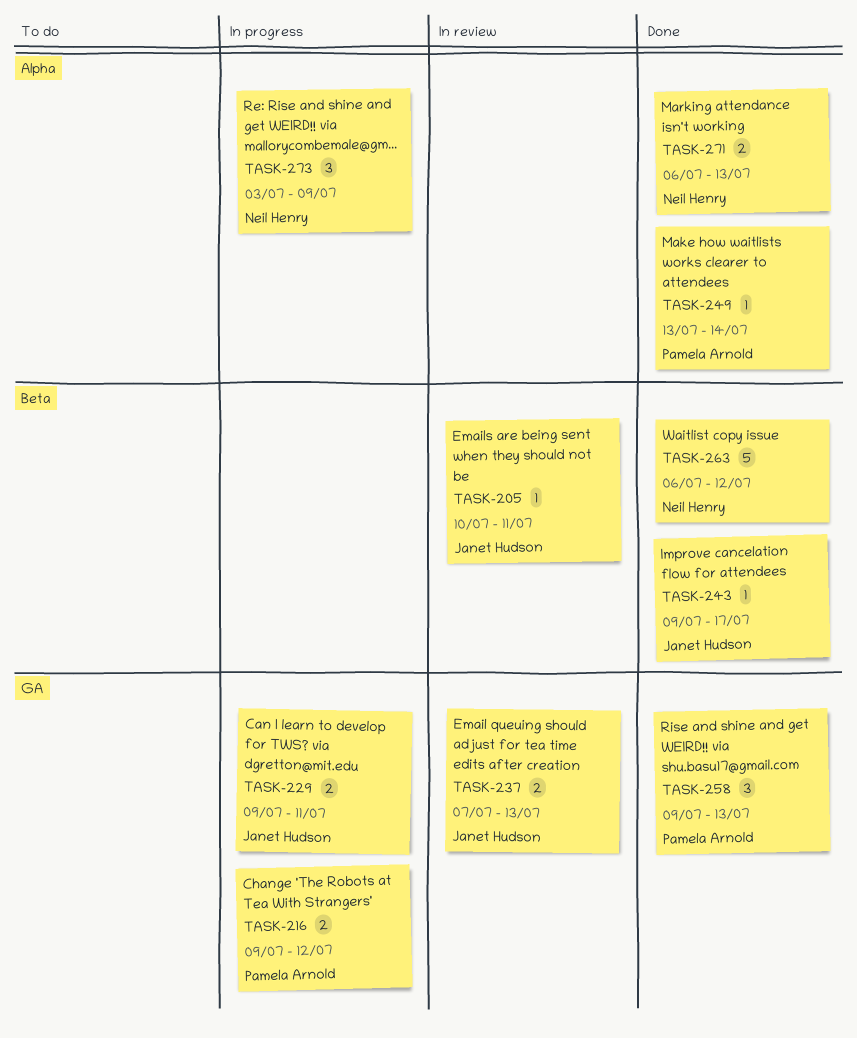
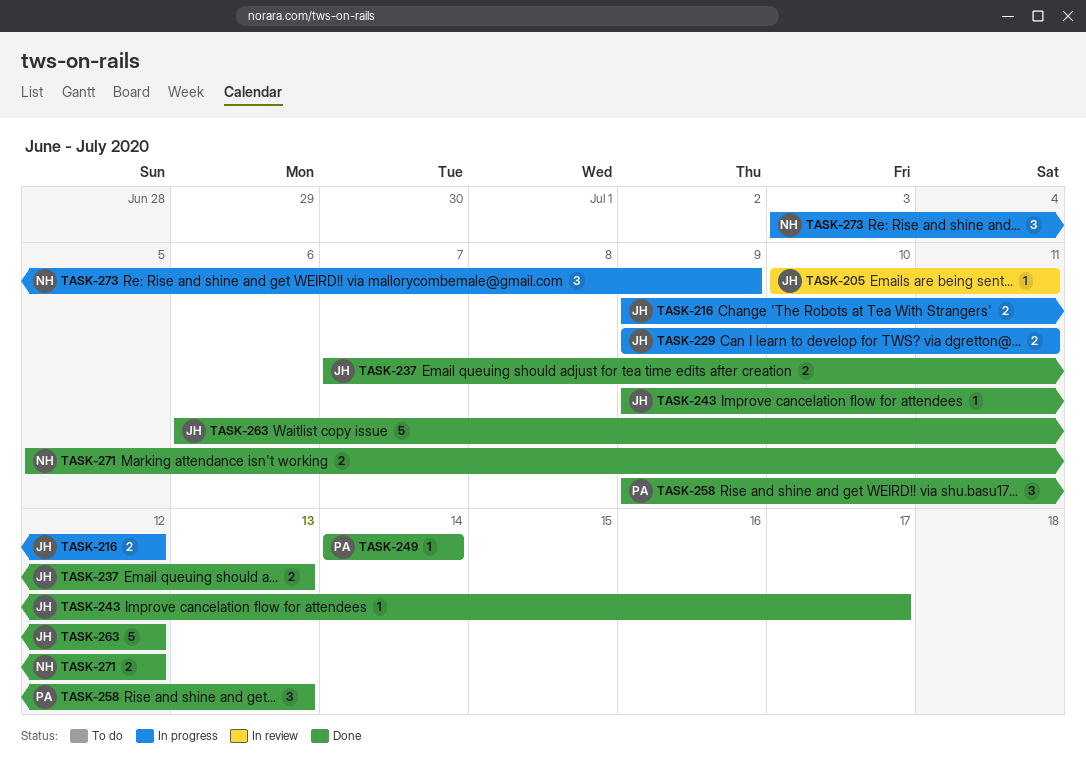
TASK-216, owner: Pamela Arnold -> Janet Hudson
TASK-237, status: In review -> Done
TASK-249, start: Jul 13 -> Jul 14
TASK-263, owner: Neil Henry -> Janet Hudson
TASK-271, start: Jul 6 -> Jul 5
TASK-271, due: Jul 13 -> Jul 12

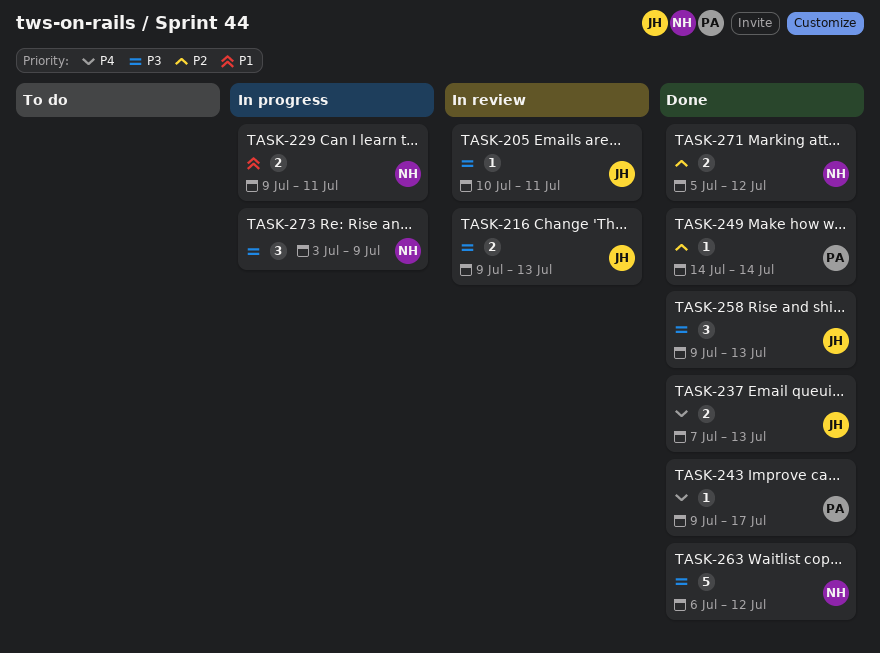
TASK-216, status: In progress -> In review
TASK-216, due: Jul 12 -> Jul 13
TASK-229, owner: JH -> NH
TASK-243, owner: JH -> PA
TASK-258, owner: PA -> JH
TASK-263, owner: JH -> NH

